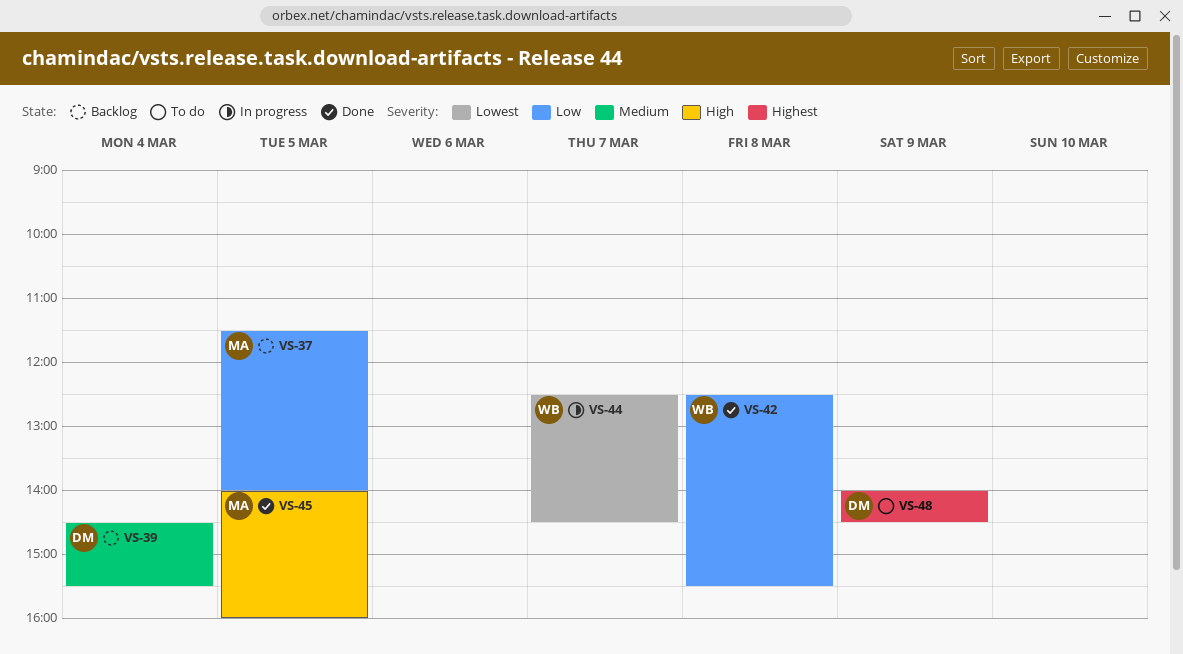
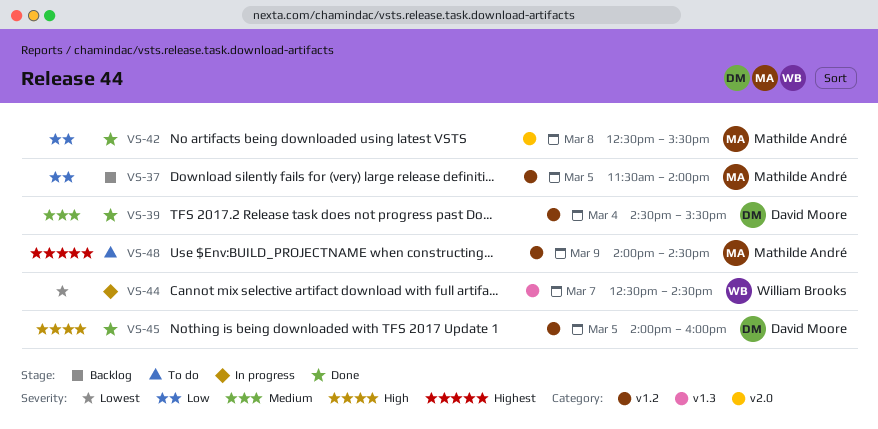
VS-39, status: Backlog -> Done
VS-42, owner: William Brooks -> Mathilde André
VS-45, owner: Mathilde André -> David Moore
VS-48, owner: David Moore -> Mathilde André

